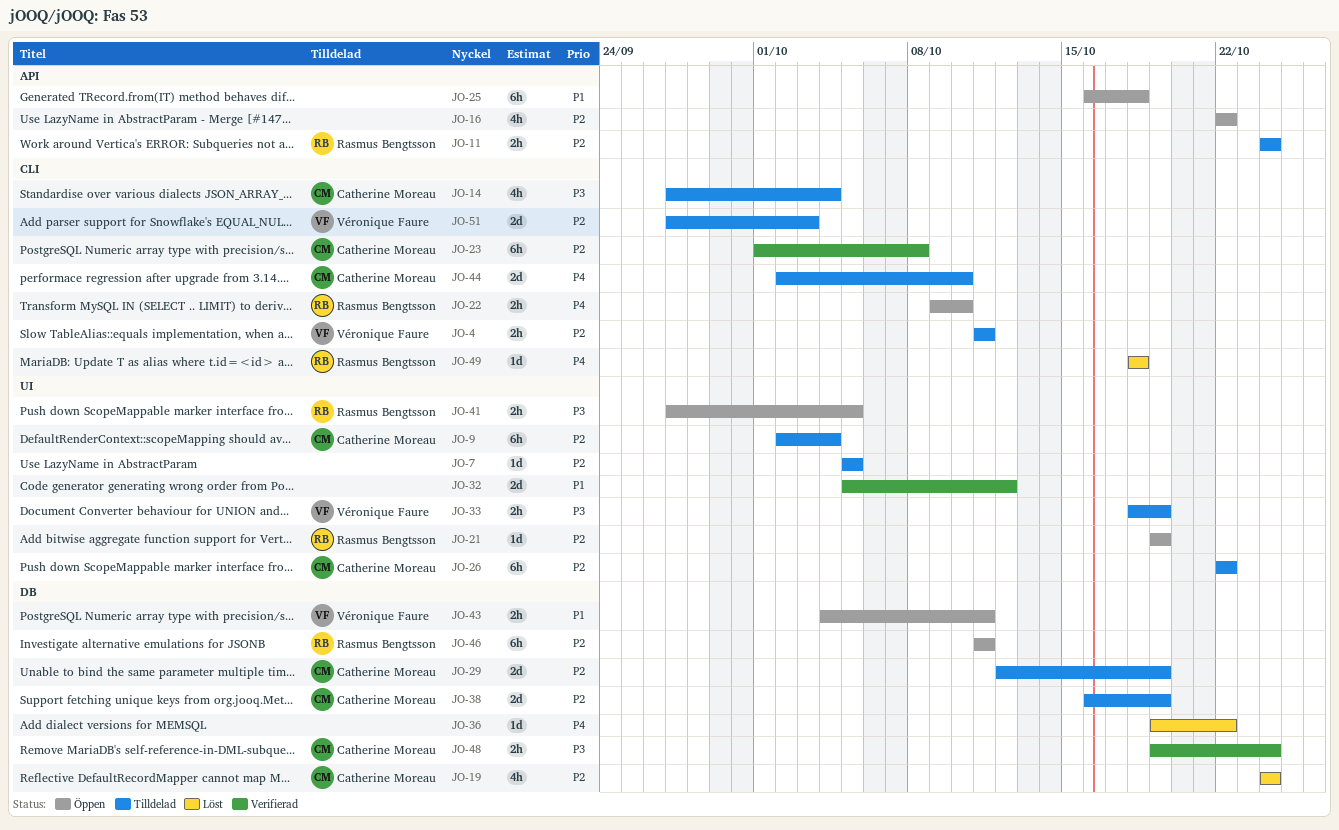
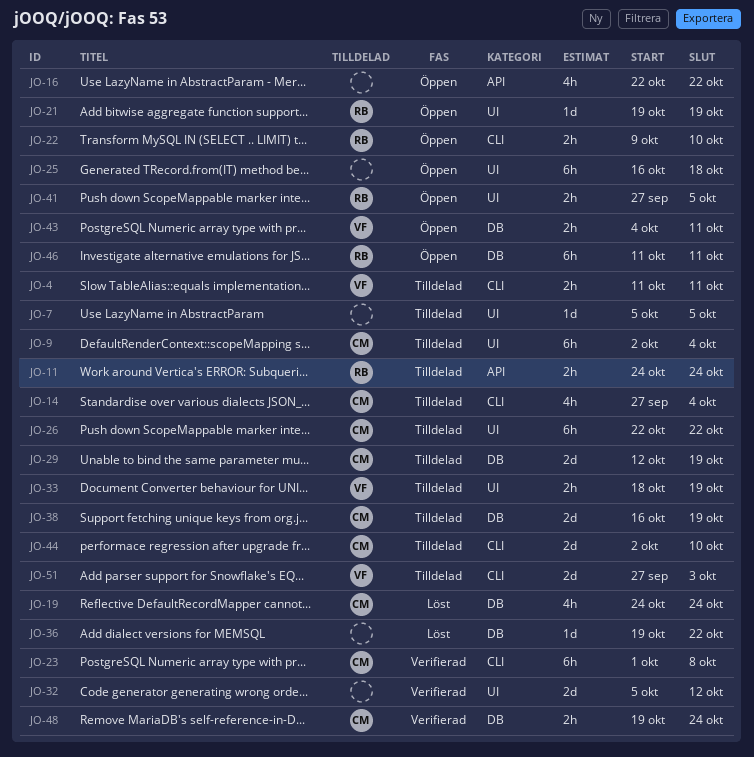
JO-25, label: API -> UI
JO-49: present -> none

